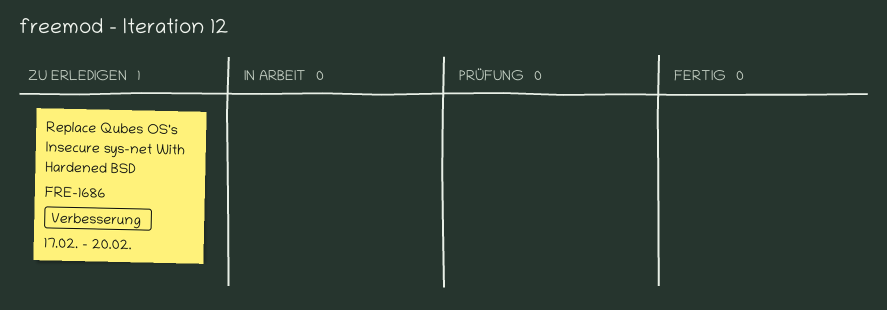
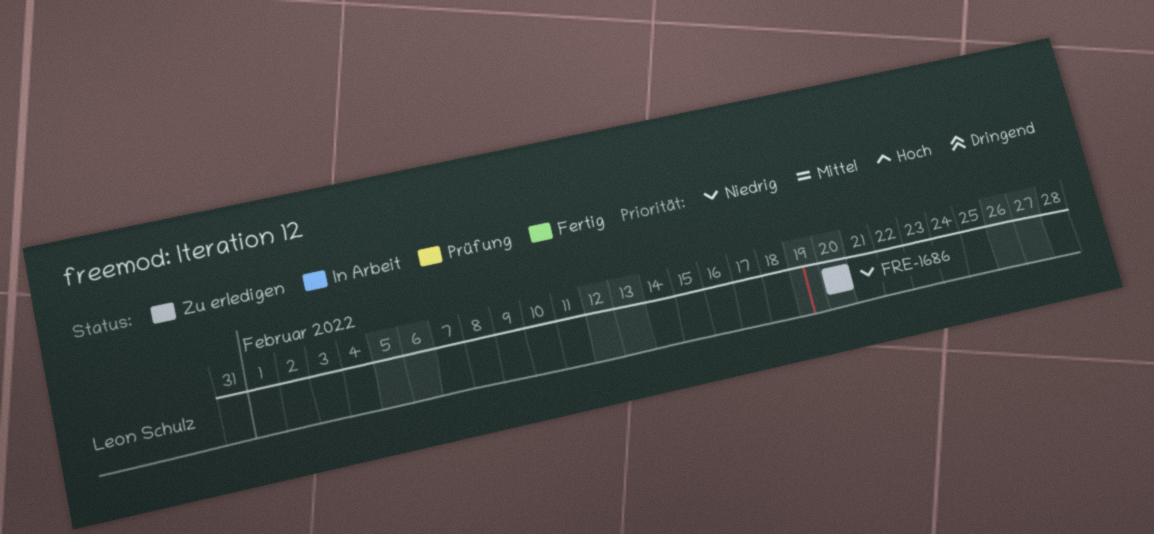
FRE-1686, start: Feb 17 -> Feb 20

